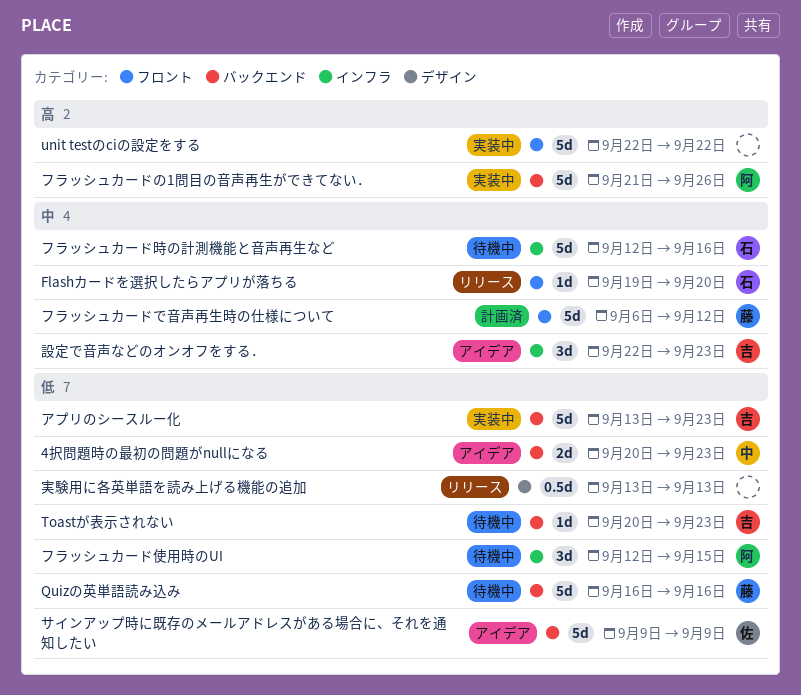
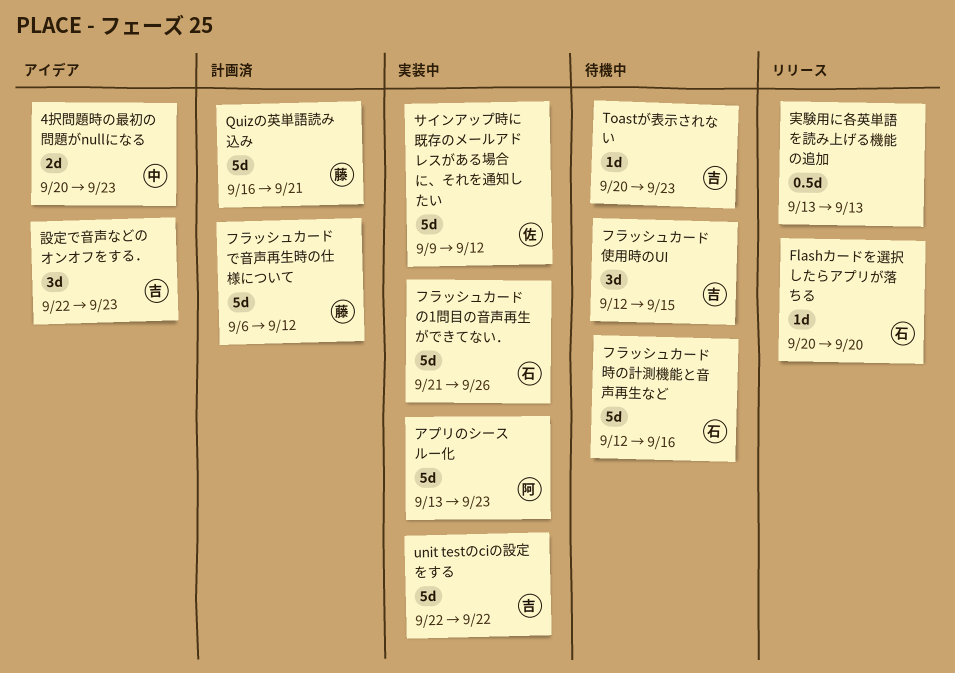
Flashカードを選択したらアプリが落ちる, start: Sep 19 -> Sep 20
Quizの英単語読み込み, status: 待機中 -> 計画済
Quizの英単語読み込み, due: Sep 16 -> Sep 21
unit testのciの設定をする, owner: none -> 吉
アプリのシースルー化, owner: 吉 -> 阿
サインアップ時に既存のメールアドレスがある場合に、それを通知したい, status: アイデア -> 実装中
サインアップ時に既存のメールアドレスがある場合に、それを通知したい, due: Sep 9 -> Sep 12
フラッシュカードの1問目の音声再生ができてない．, owner: 阿 -> 石
フラッシュカード使用時のUI, owner: 阿 -> 吉

